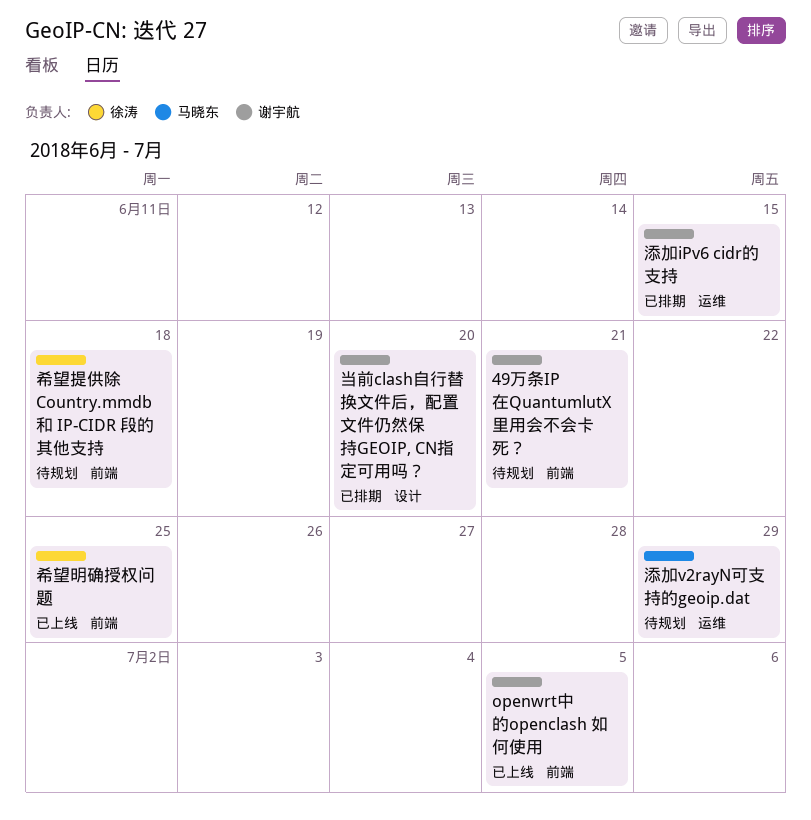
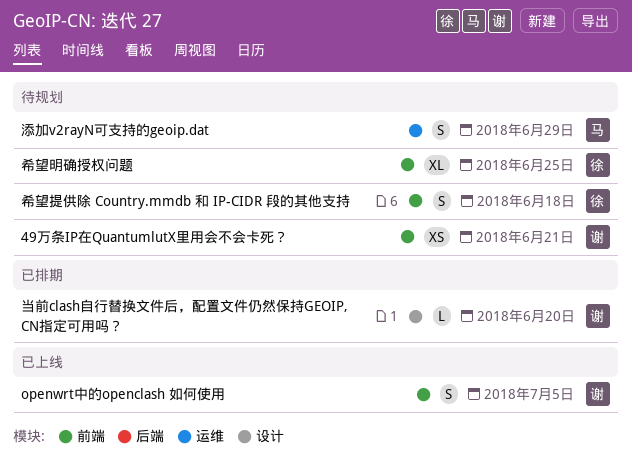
希望明确授权问题, status: 已上线 -> 待规划
添加iPv6 cidr的支持: present -> none

